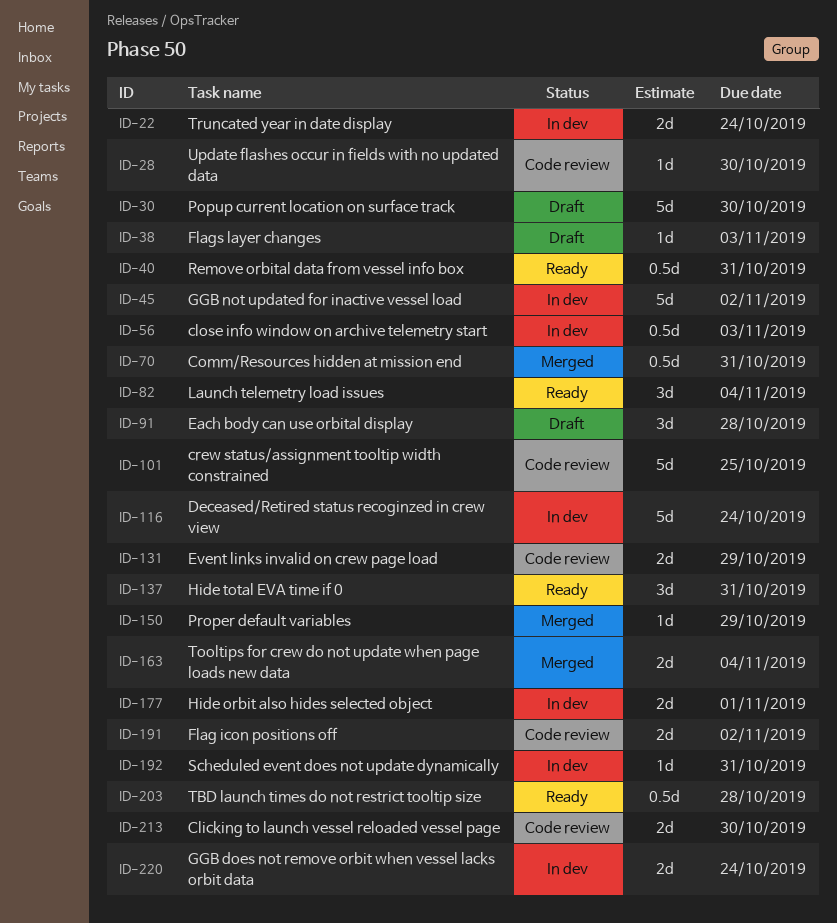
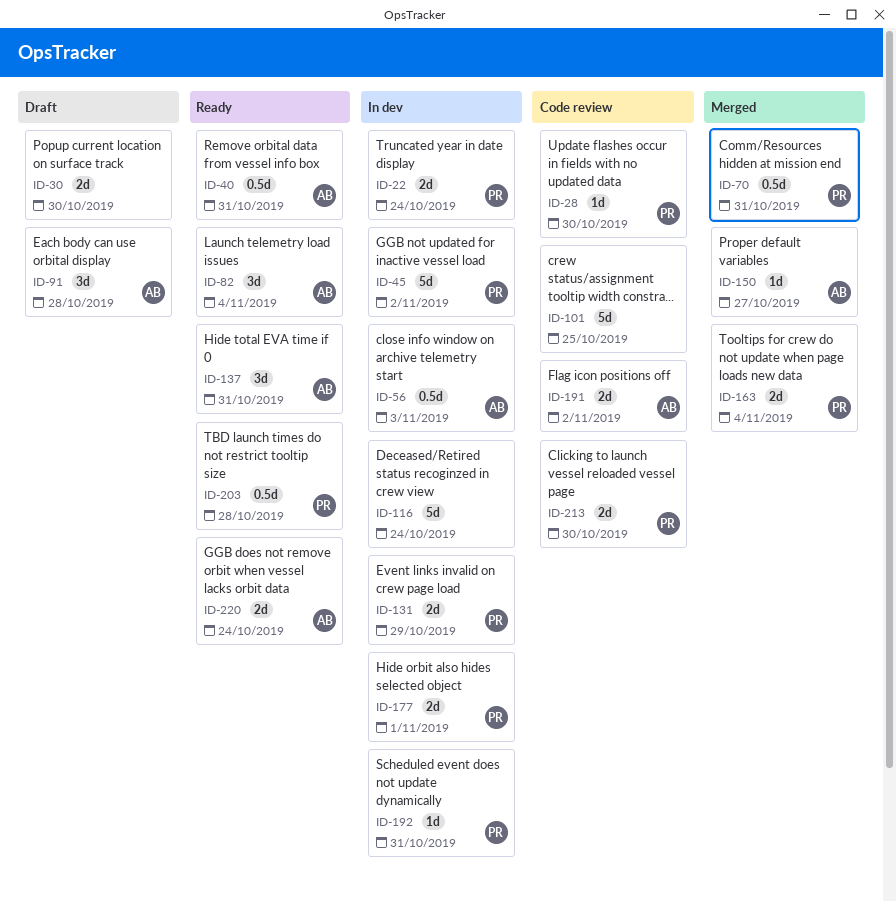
ID-30, estimate: 5d -> 2d
ID-38: present -> none
ID-131, status: Code review -> In dev
ID-150, due: Oct 29 -> Oct 27
ID-220, status: In dev -> Ready

